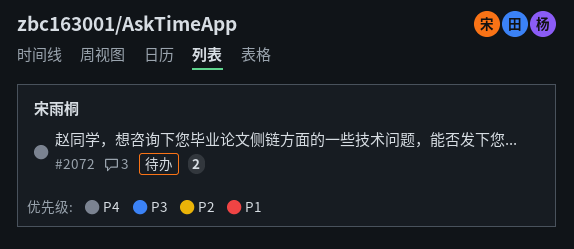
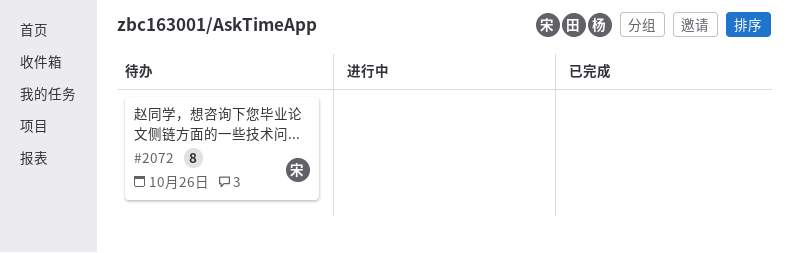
#2072, estimate: 2 -> 8

